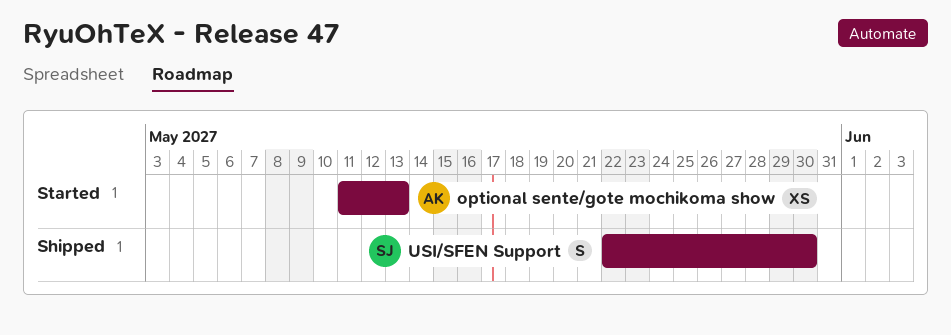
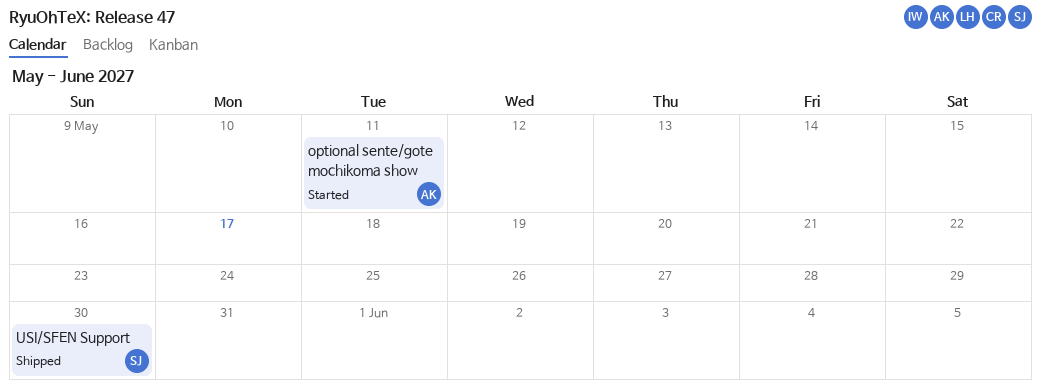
optional sente/gote mochikoma show, due: May 13 -> May 11

